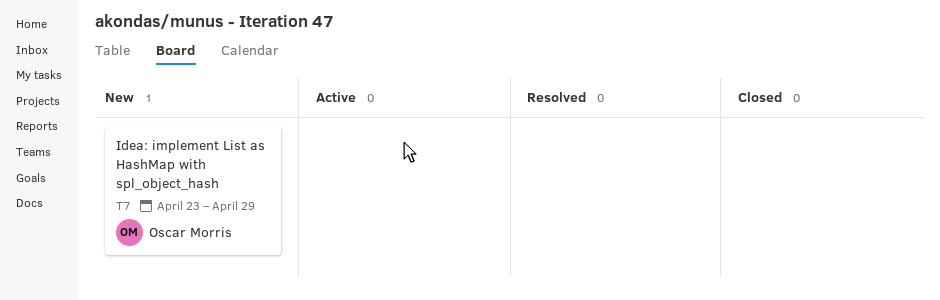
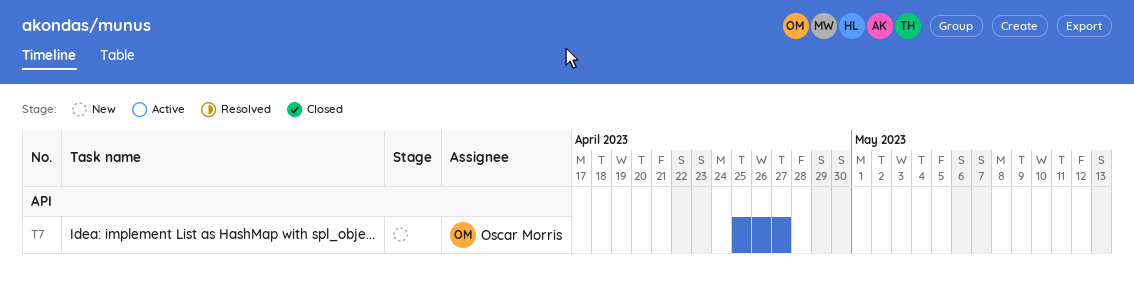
T7, start: Apr 23 -> Apr 25
T7, due: Apr 29 -> Apr 27

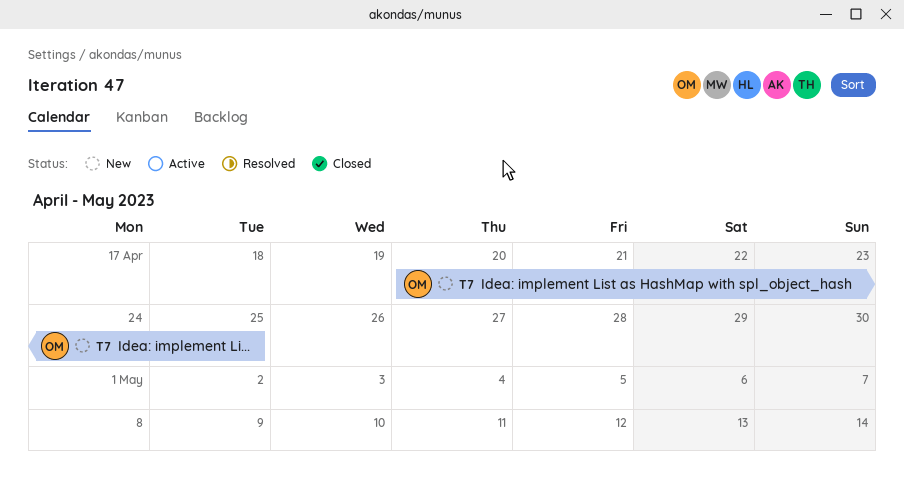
T7, start: Apr 25 -> Apr 20
T7, due: Apr 27 -> Apr 25

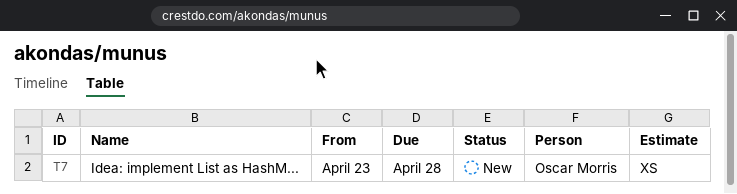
T7, start: Apr 20 -> Apr 23
T7, due: Apr 25 -> Apr 28

